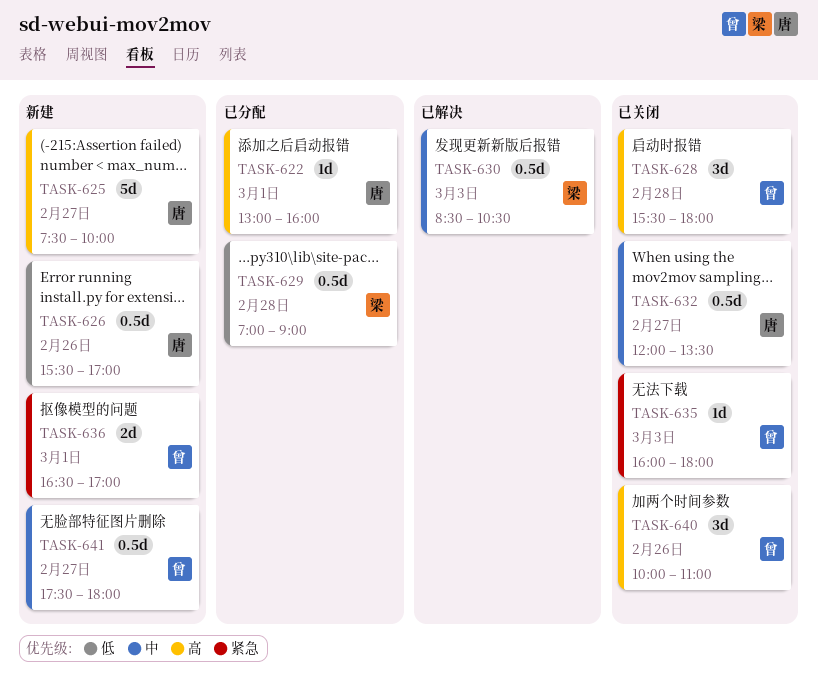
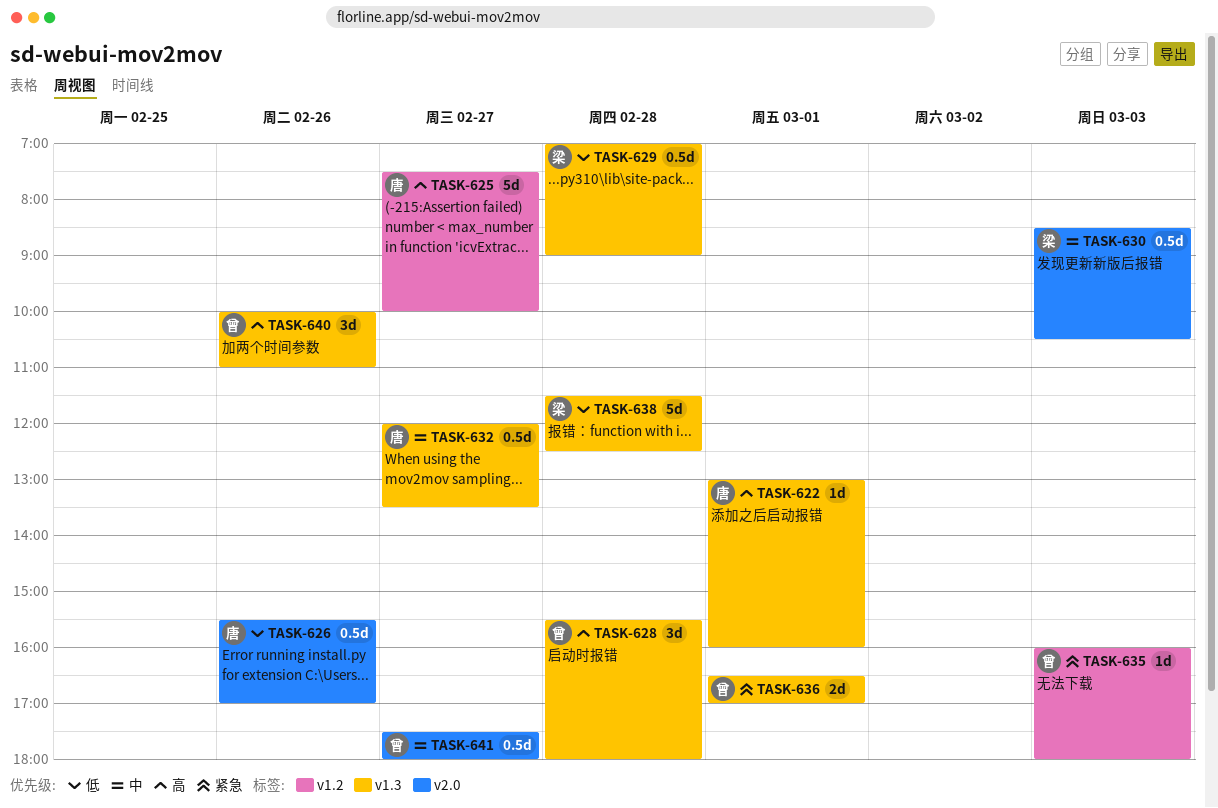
TASK-638: none -> present

